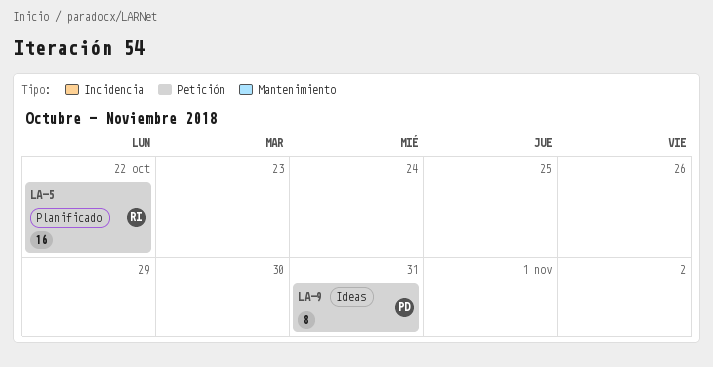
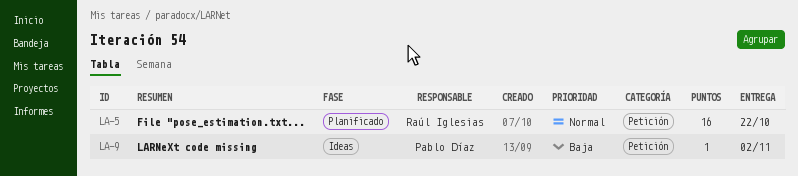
LA-9, estimate: 8 -> 1
LA-9, due: Oct 31 -> Nov 2

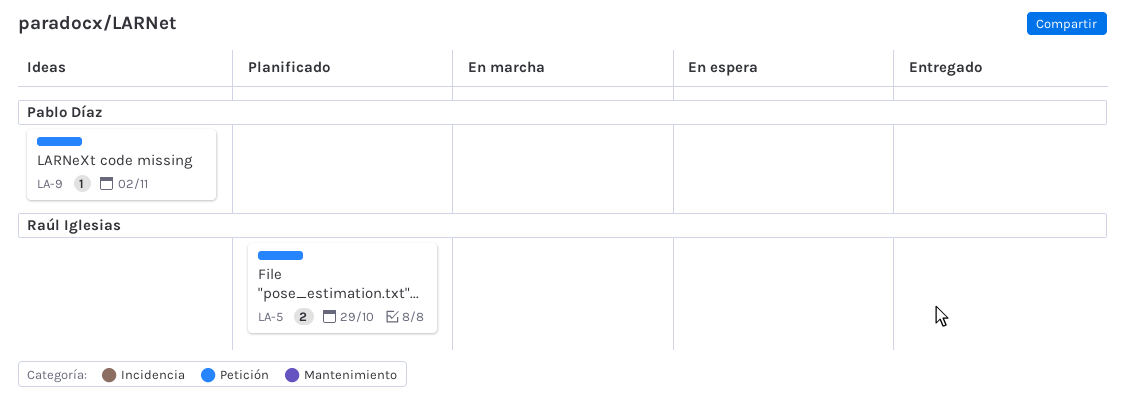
LA-5, estimate: 16 -> 2
LA-5, due: Oct 22 -> Oct 29

